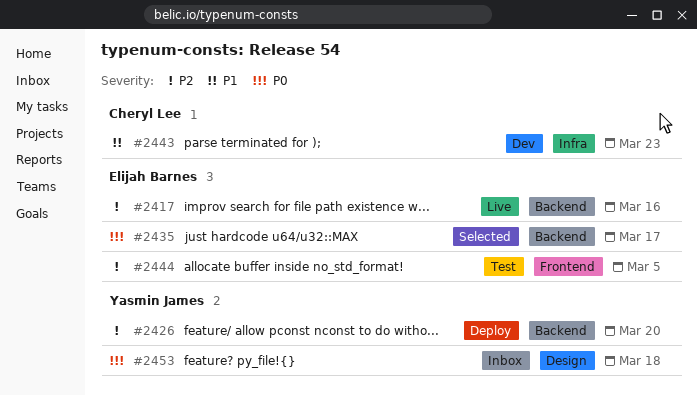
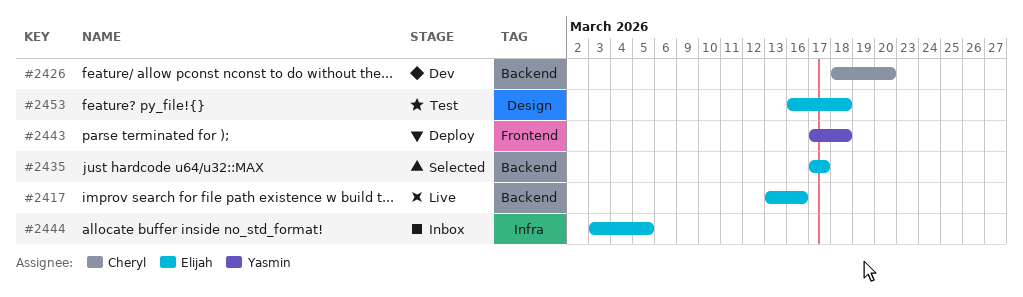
#2426, status: Deploy -> Dev
#2426, owner: Yasmin James -> Cheryl Lee
#2443, status: Dev -> Deploy
#2443, owner: Cheryl Lee -> Yasmin James
#2443, label: Infra -> Frontend
#2443, due: Mar 23 -> Mar 18
#2444, status: Test -> Inbox
#2444, label: Frontend -> Infra
#2453, status: Inbox -> Test
#2453, owner: Yasmin James -> Elijah Barnes

